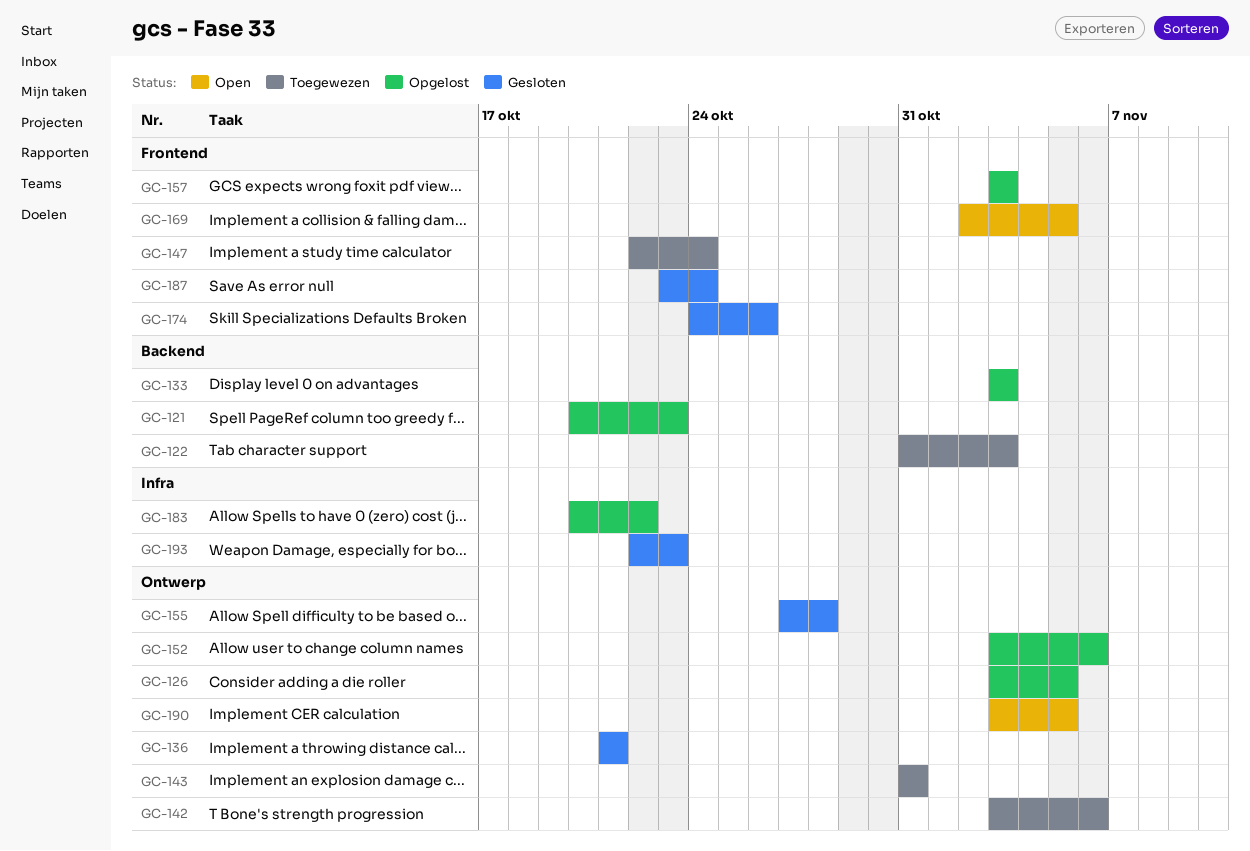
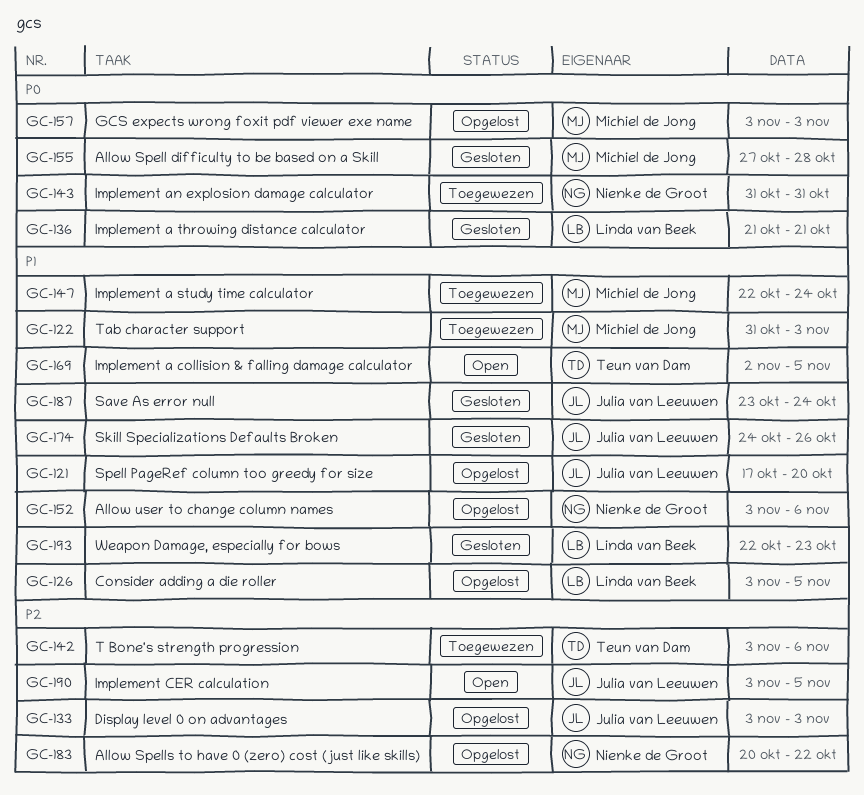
GC-121, start: Oct 20 -> Oct 17
GC-121, due: Oct 23 -> Oct 20

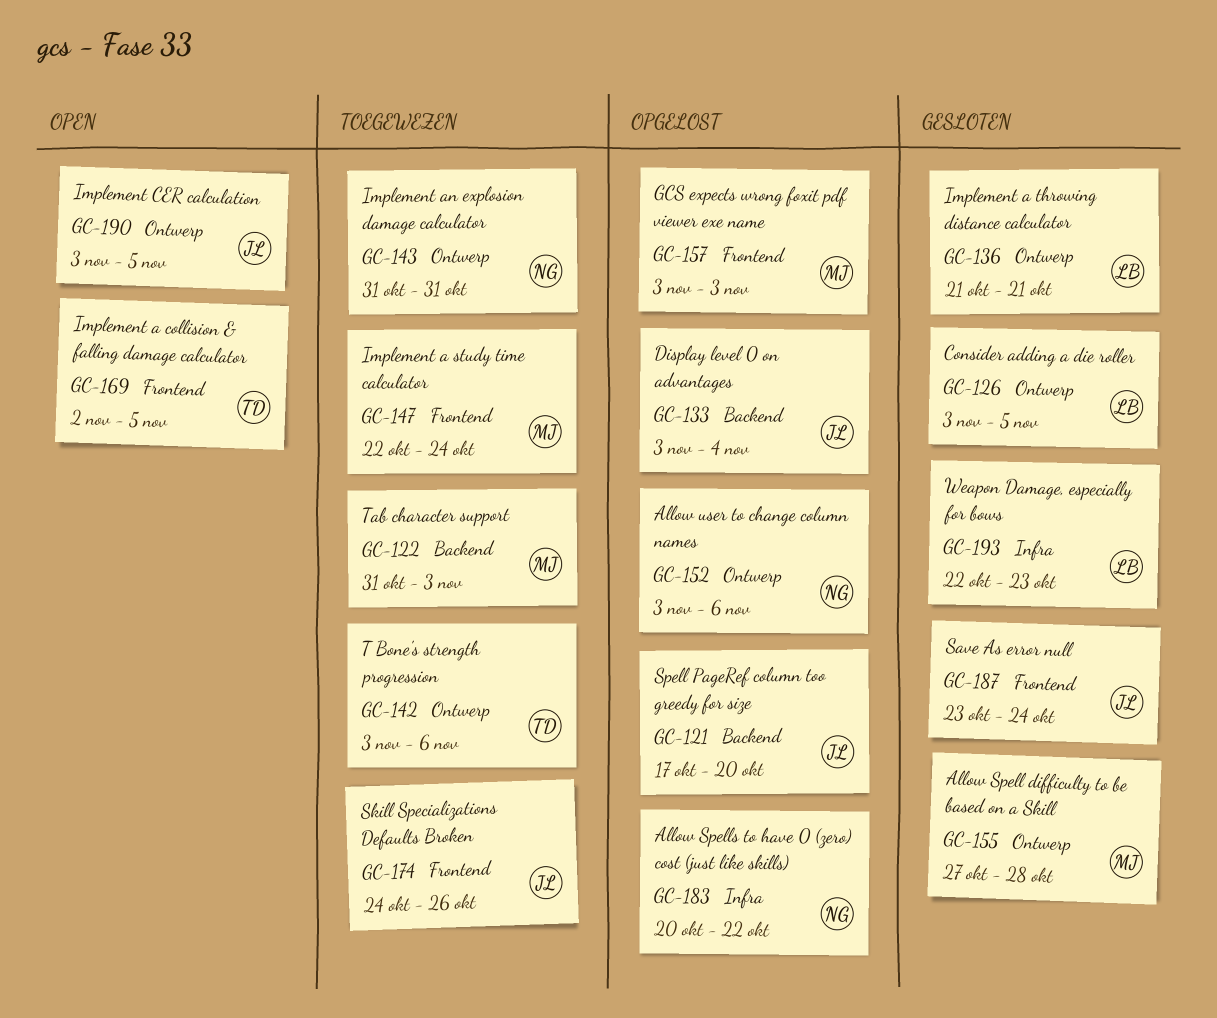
GC-126, status: Opgelost -> Gesloten
GC-133, due: Nov 3 -> Nov 4
GC-174, status: Gesloten -> Toegewezen

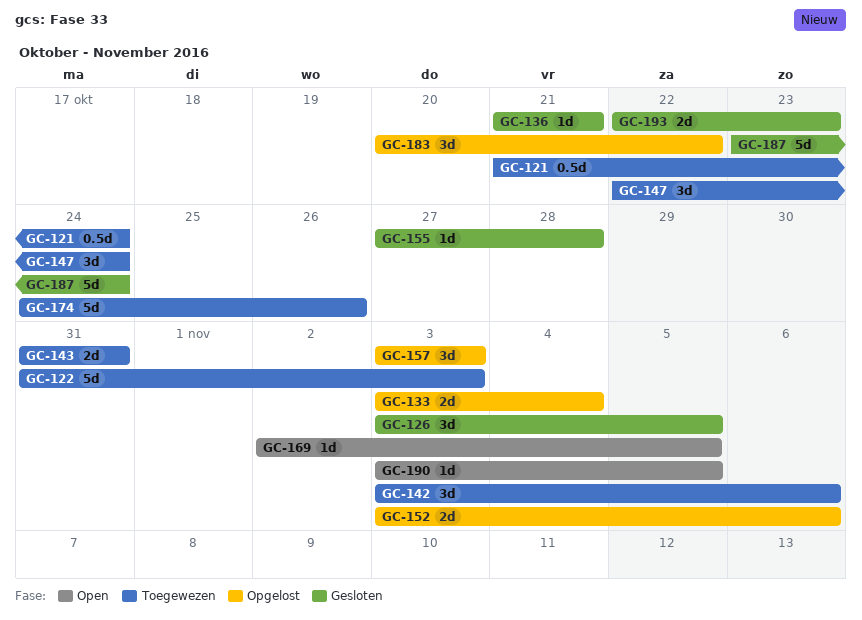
GC-121, status: Opgelost -> Toegewezen
GC-121, start: Oct 17 -> Oct 21
GC-121, due: Oct 20 -> Oct 24

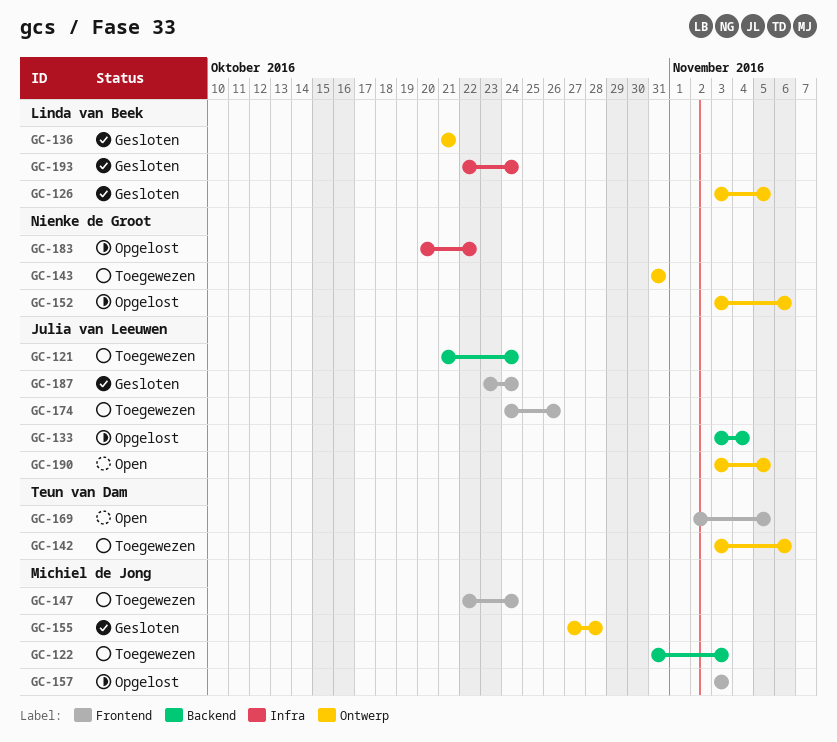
GC-193, due: Oct 23 -> Oct 24

